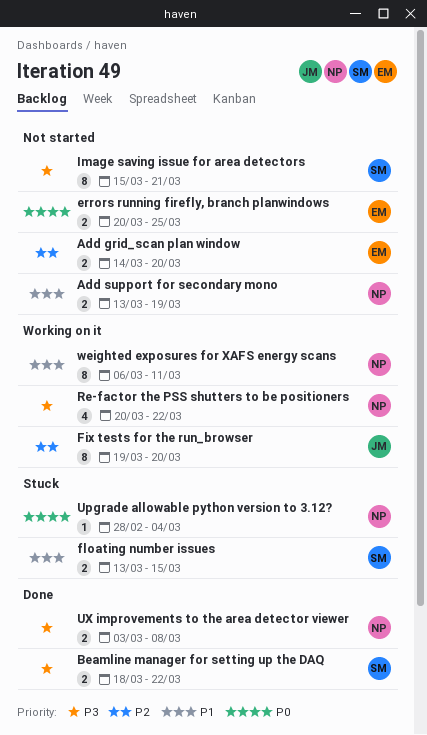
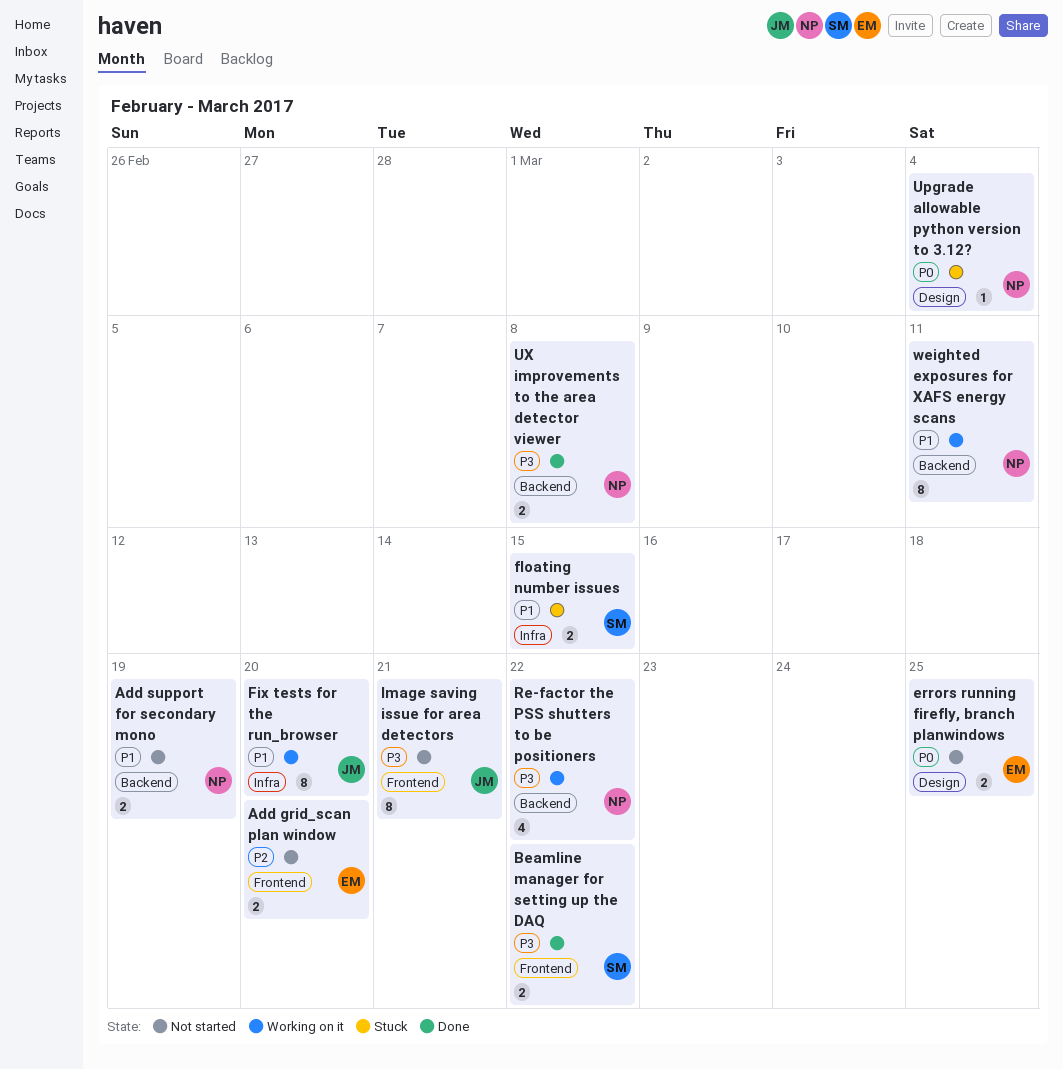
Fix tests for the run_browser, priority: P2 -> P1
Image saving issue for area detectors, owner: SM -> JM

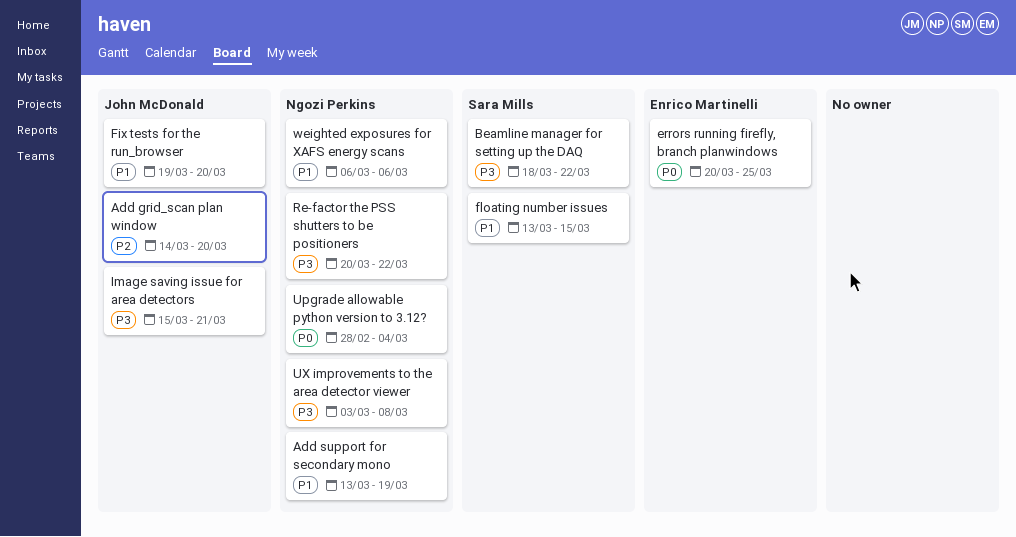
Add grid_scan plan window, owner: Enrico Martinelli -> John McDonald
weighted exposures for XAFS energy scans, due: Mar 11 -> Mar 6

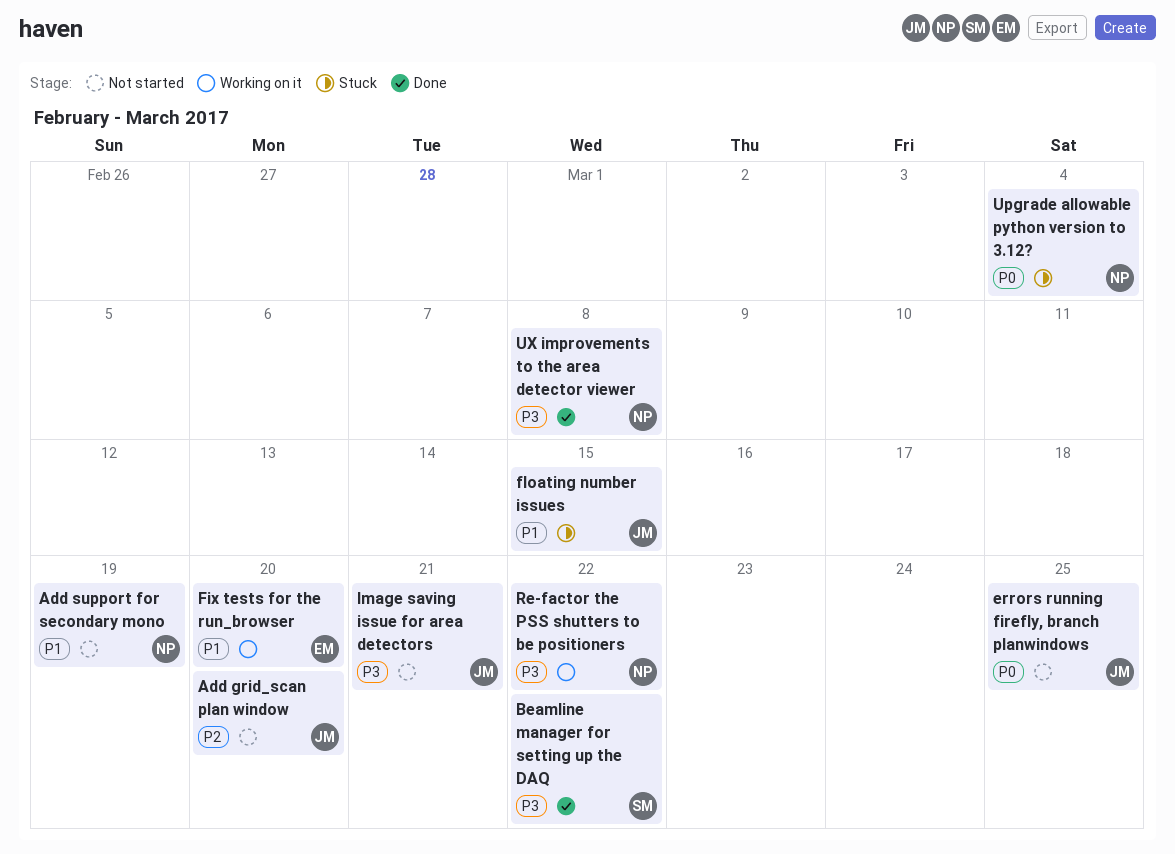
errors running firefly, branch planwindows, owner: Enrico Martinelli -> John McDonald
Fix tests for the run_browser, owner: John McDonald -> Enrico Martinelli
floating number issues, owner: Sara Mills -> John McDonald
weighted exposures for XAFS energy scans: present -> none

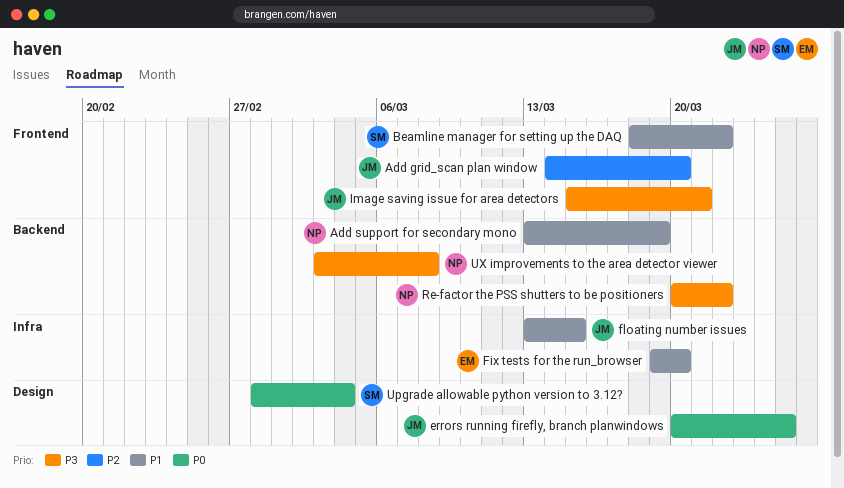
Beamline manager for setting up the DAQ, priority: P3 -> P1
Upgrade allowable python version to 3.12?, owner: NP -> SM

